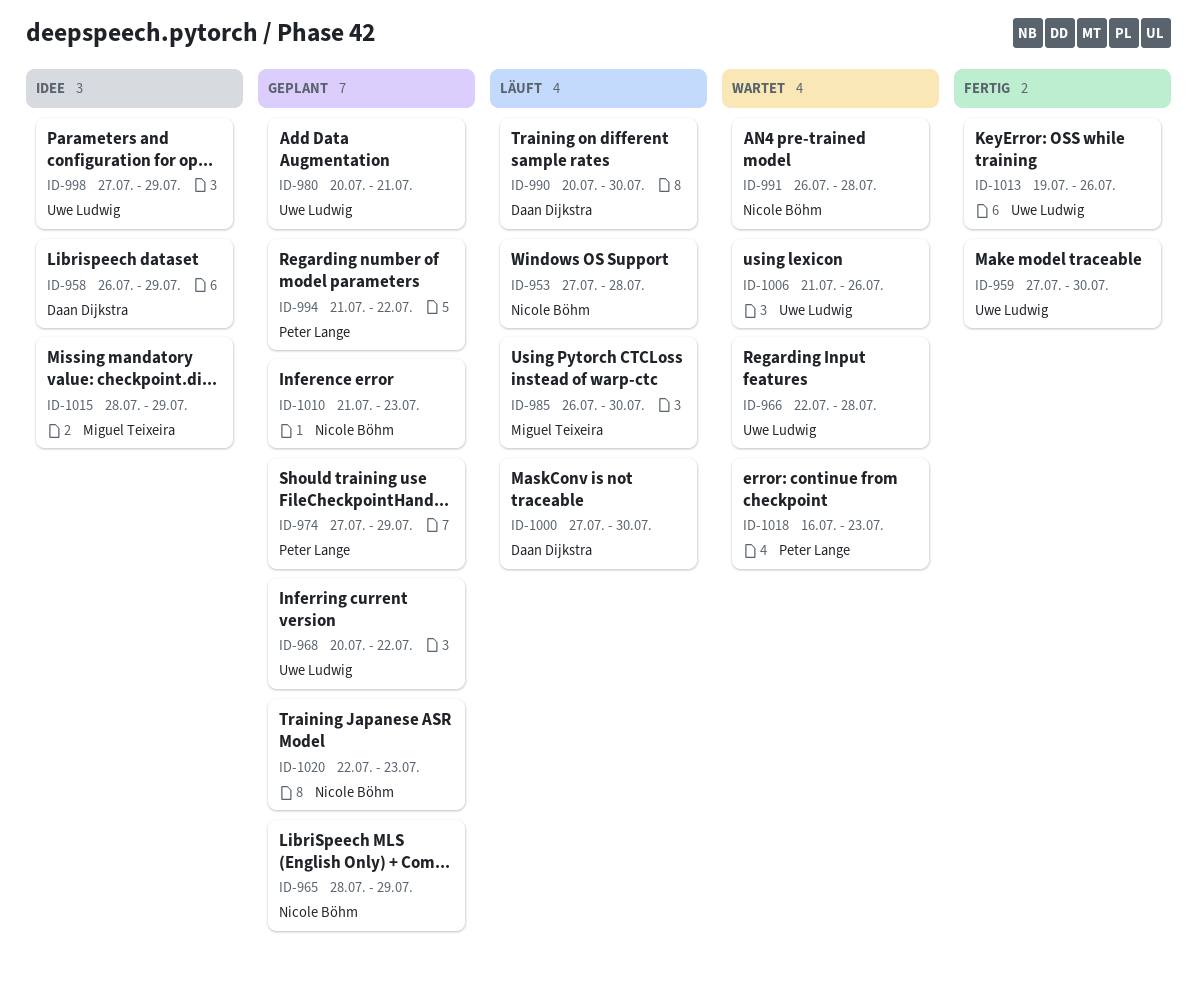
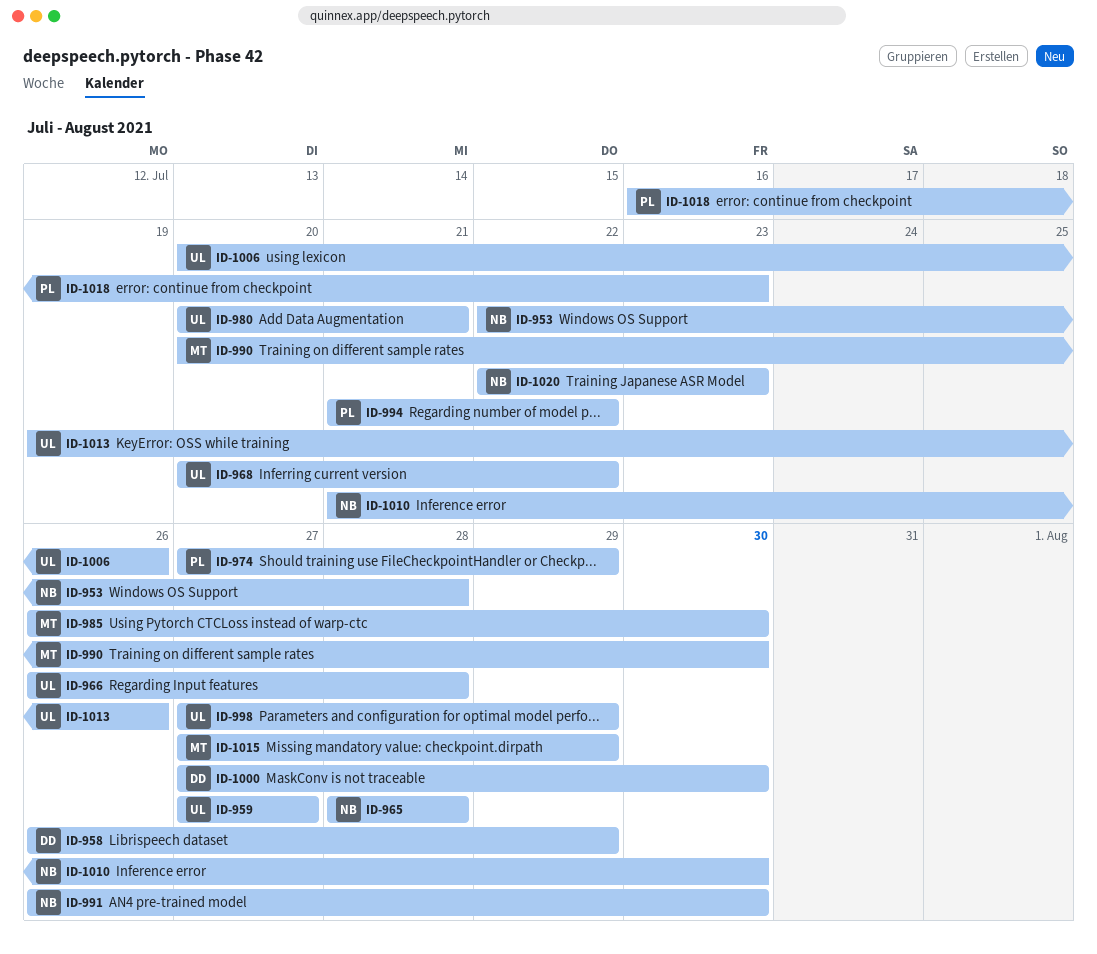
ID-953, start: Jul 27 -> Jul 22
ID-959, due: Jul 30 -> Jul 27
ID-965, due: Jul 29 -> Jul 28
ID-966, start: Jul 22 -> Jul 26
ID-990, owner: Daan Dijkstra -> Miguel Teixeira
ID-991, due: Jul 28 -> Jul 30
ID-1006, start: Jul 21 -> Jul 20
ID-1010, due: Jul 23 -> Jul 30
ID-1015, start: Jul 28 -> Jul 27

